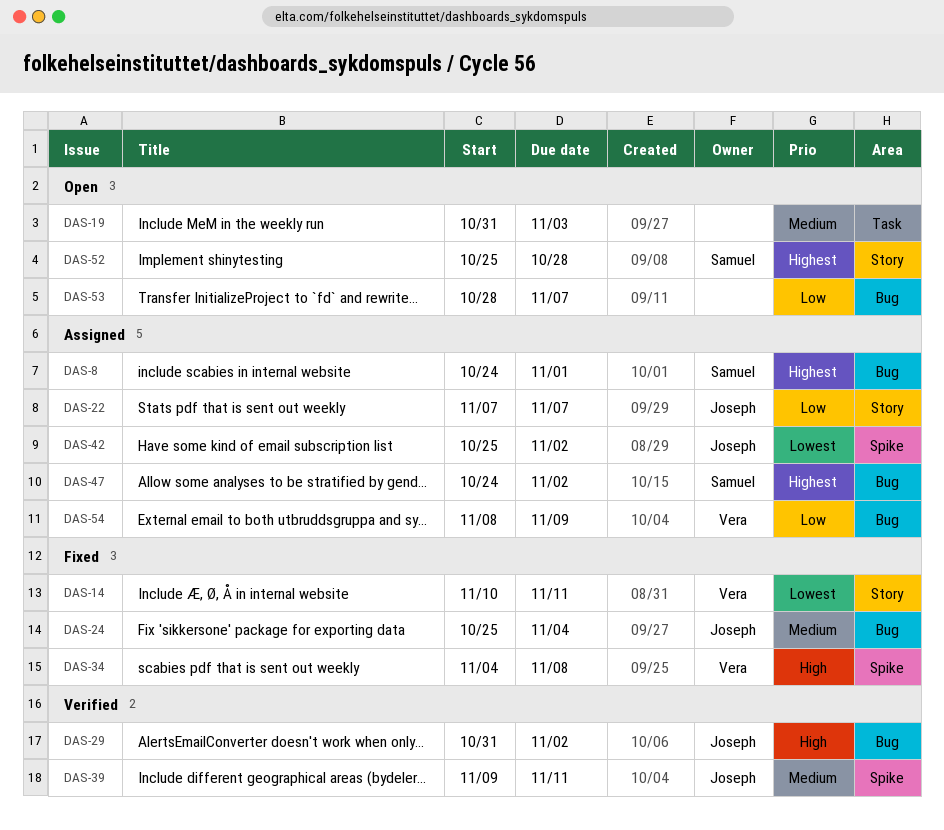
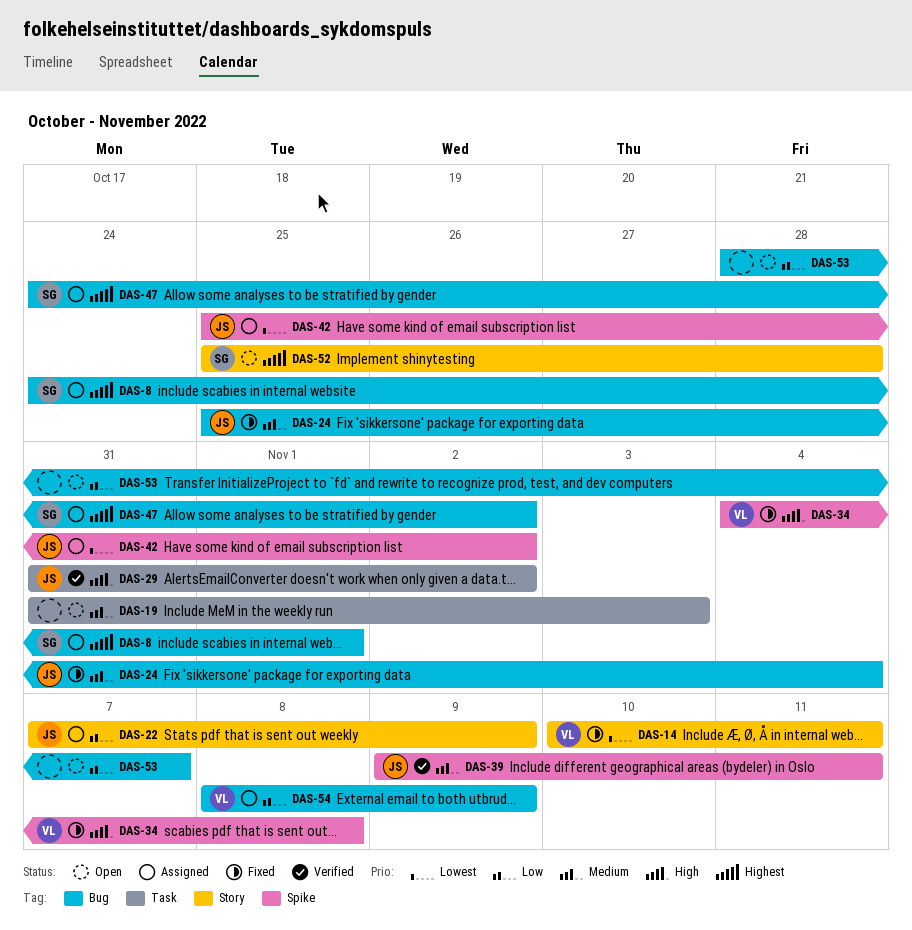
DAS-22, due: Nov 7 -> Nov 9
DAS-29, label: Bug -> Task

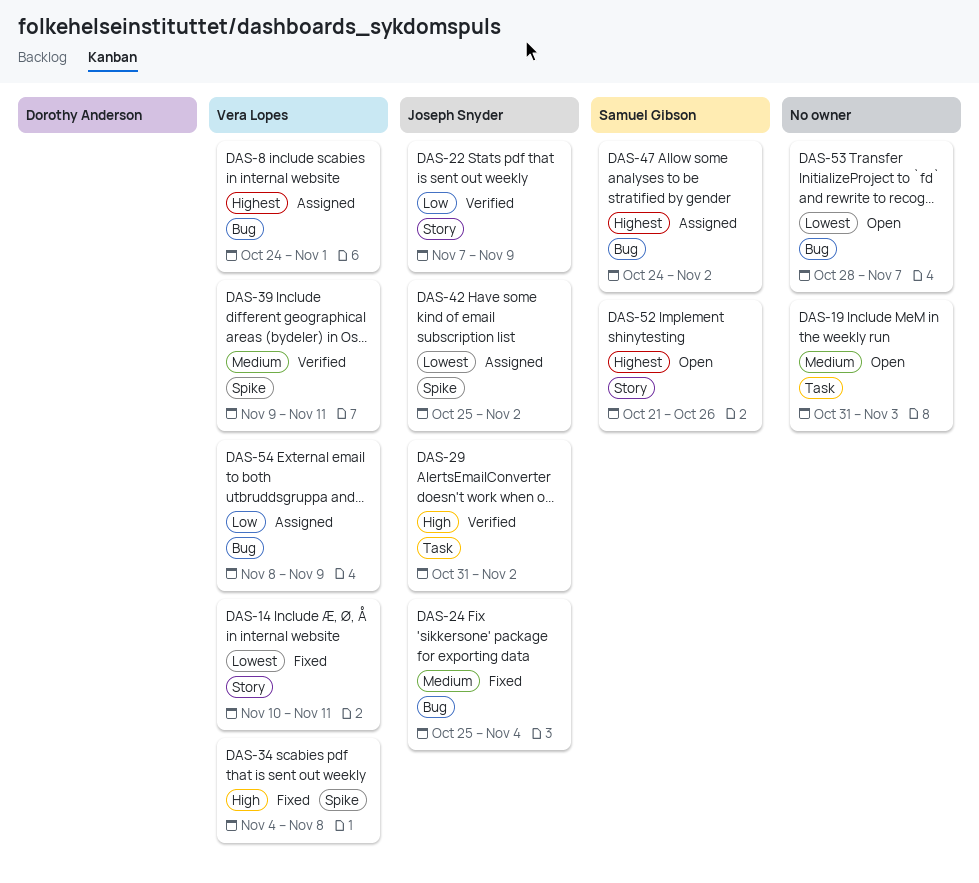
DAS-8, owner: Samuel Gibson -> Vera Lopes
DAS-22, status: Assigned -> Verified
DAS-39, owner: Joseph Snyder -> Vera Lopes
DAS-52, start: Oct 25 -> Oct 21
DAS-52, due: Oct 28 -> Oct 26
DAS-53, priority: Low -> Lowest

